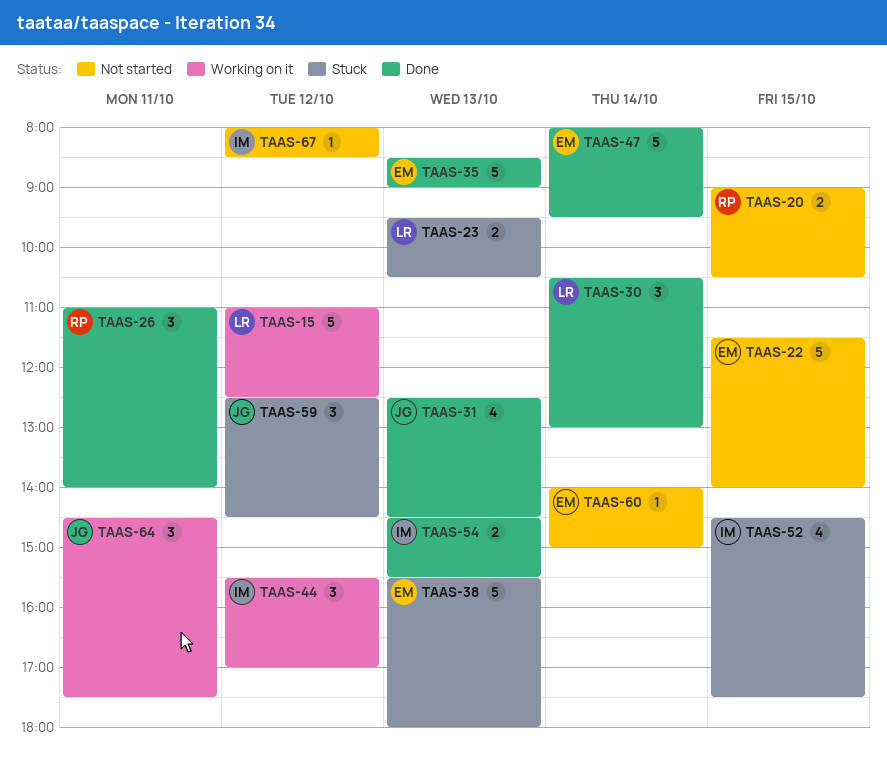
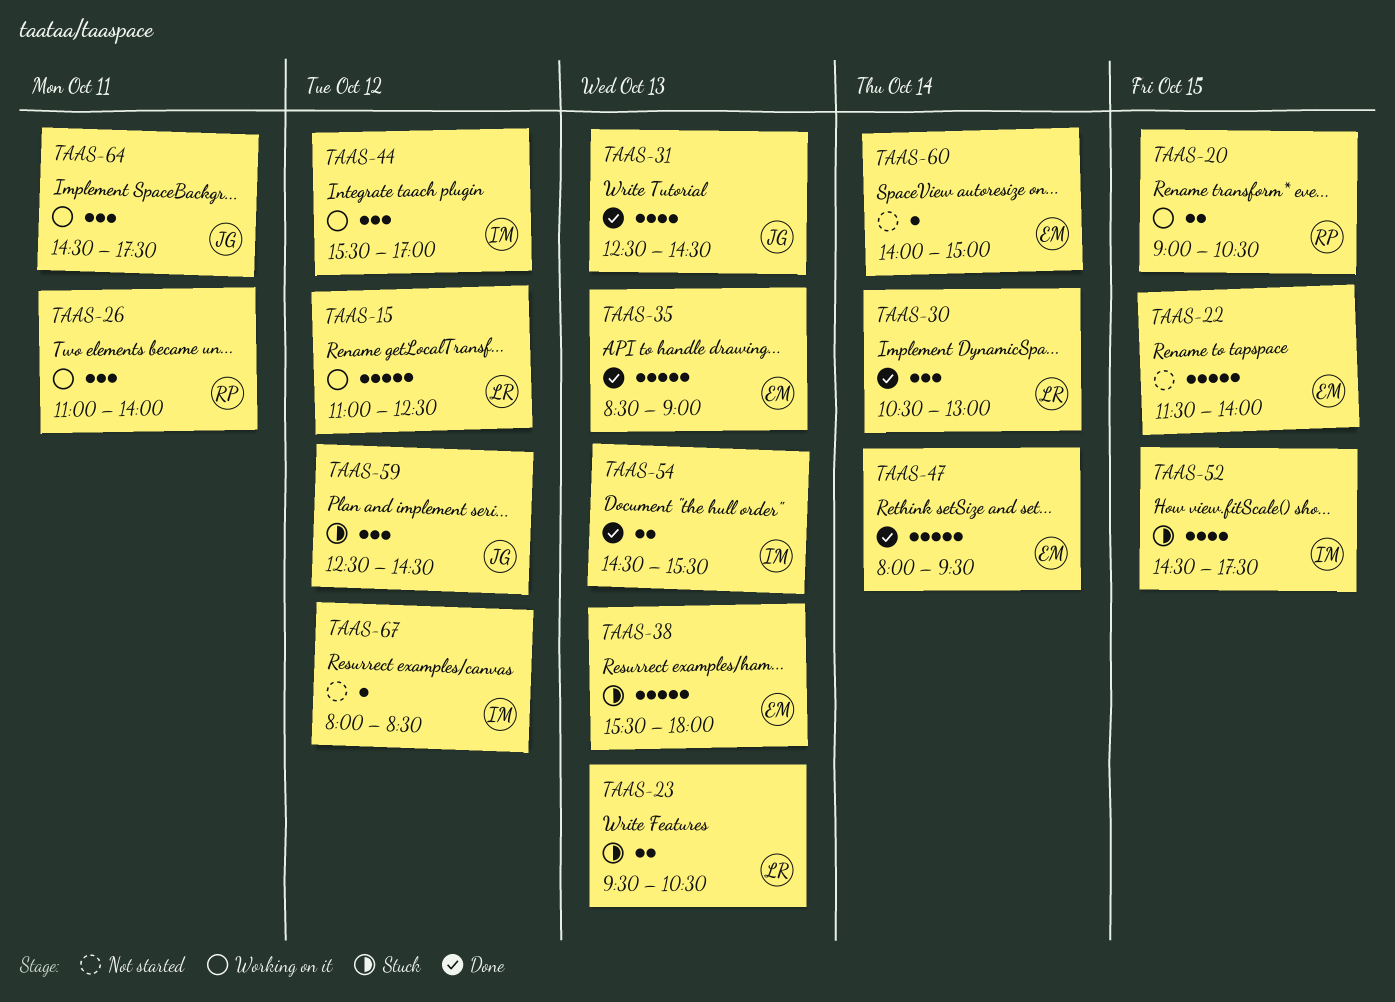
TAAS-20, status: Not started -> Working on it
TAAS-26, status: Done -> Working on it

